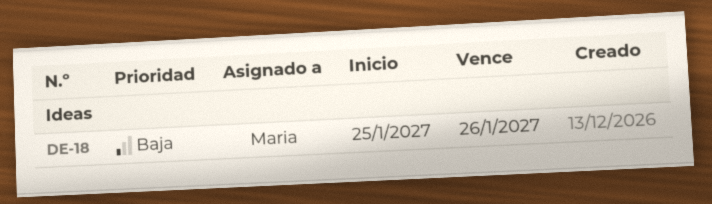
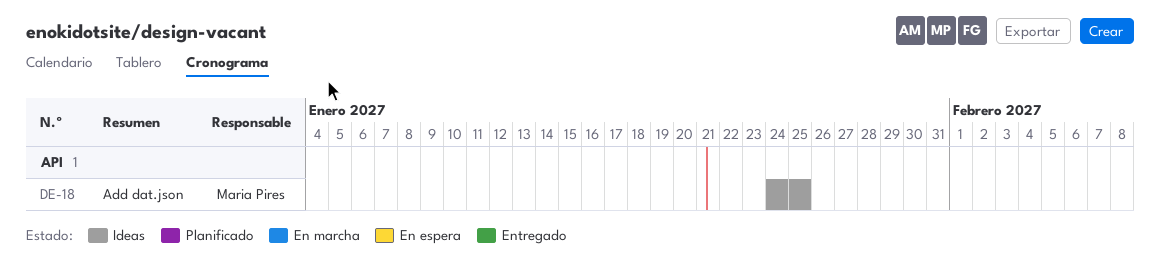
DE-18, start: Jan 25 -> Jan 24
DE-18, due: Jan 26 -> Jan 25

